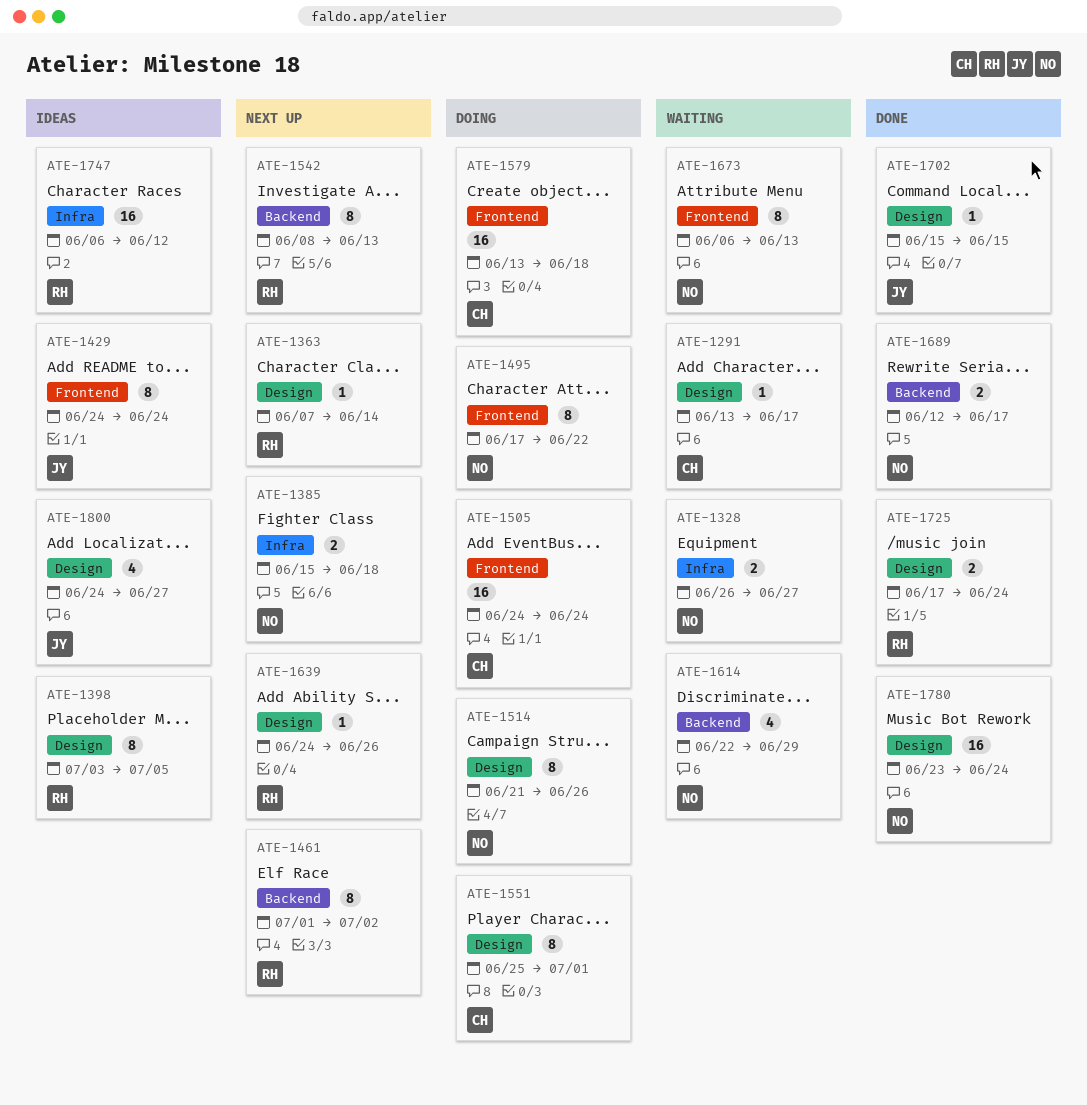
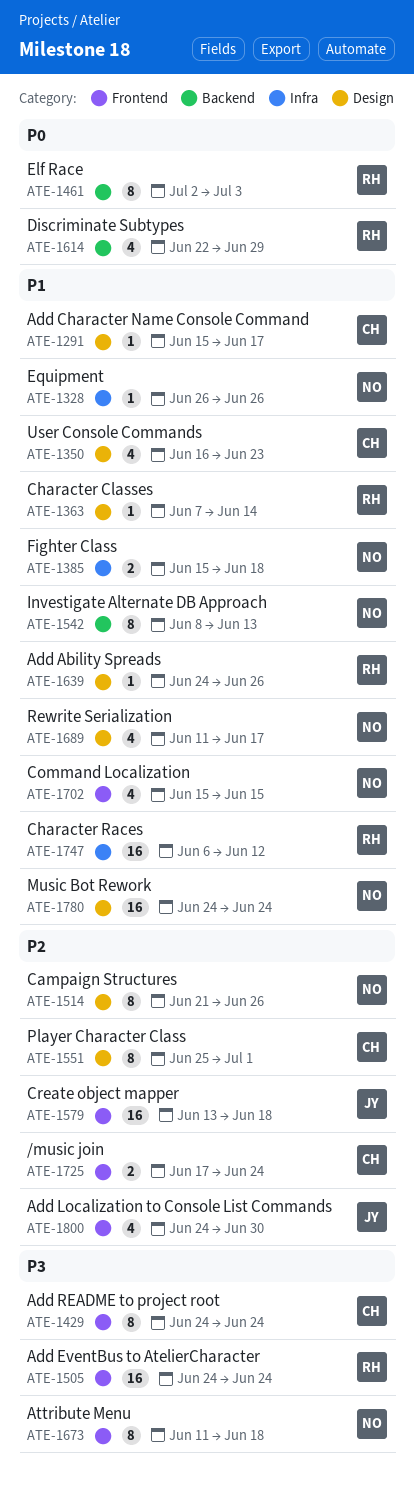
ATE-1291, start: Jun 13 -> Jun 15
ATE-1328, estimate: 2 -> 1
ATE-1328, due: Jun 27 -> Jun 26
ATE-1350: none -> present
ATE-1398: present -> none
ATE-1429, owner: JY -> CH
ATE-1461, start: Jul 1 -> Jul 2
ATE-1461, due: Jul 2 -> Jul 3
ATE-1495: present -> none
ATE-1505, owner: CH -> RH
ATE-1542, owner: RH -> NO
ATE-1579, owner: CH -> JY
ATE-1614, owner: NO -> RH
ATE-1673, start: Jun 6 -> Jun 11
ATE-1673, due: Jun 13 -> Jun 18
ATE-1689, label: Backend -> Design
ATE-1689, estimate: 2 -> 4
ATE-1689, start: Jun 12 -> Jun 11
ATE-1702, owner: JY -> NO
ATE-1702, label: Design -> Frontend
ATE-1702, estimate: 1 -> 4
ATE-1725, owner: RH -> CH
ATE-1725, label: Design -> Frontend
ATE-1780, start: Jun 23 -> Jun 24
ATE-1800, label: Design -> Frontend
ATE-1800, due: Jun 27 -> Jun 30

